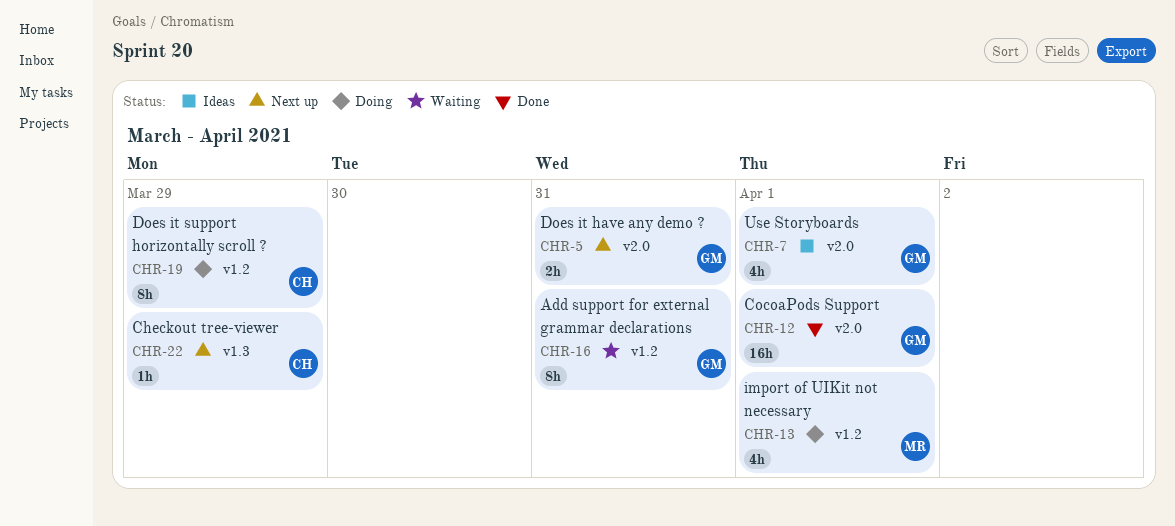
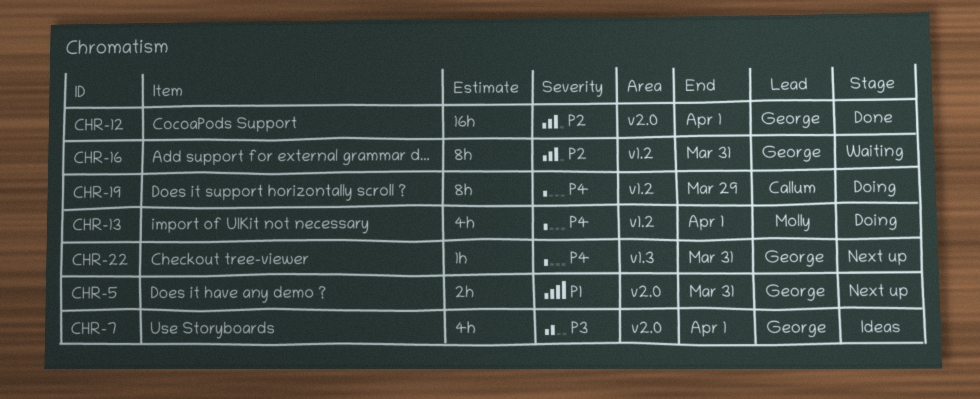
CHR-22, owner: Callum -> George
CHR-22, due: Mar 29 -> Mar 31

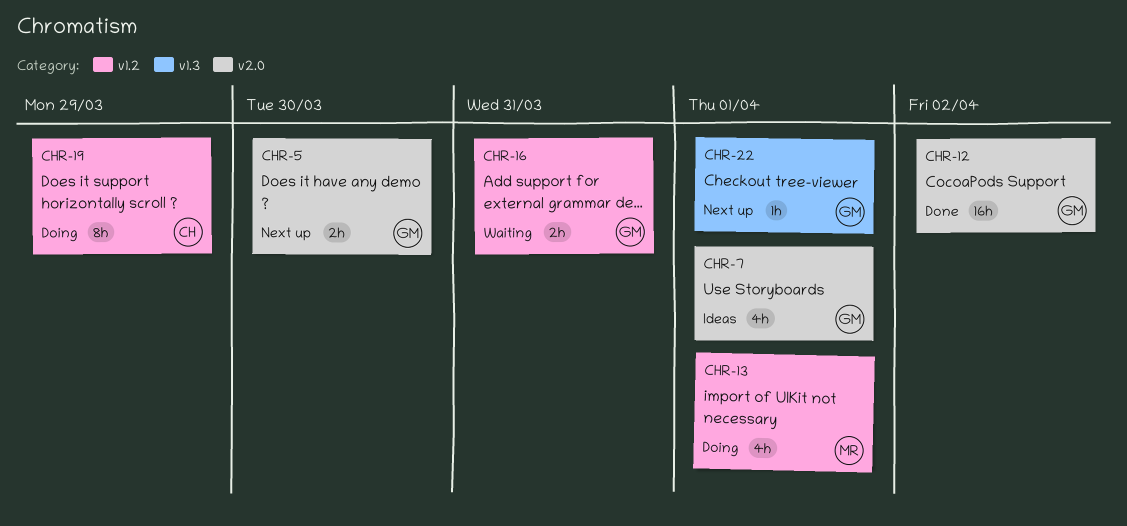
CHR-5, due: Mar 31 -> Mar 30
CHR-12, due: Apr 1 -> Apr 2
CHR-16, estimate: 8h -> 2h
CHR-22, due: Mar 31 -> Apr 1

